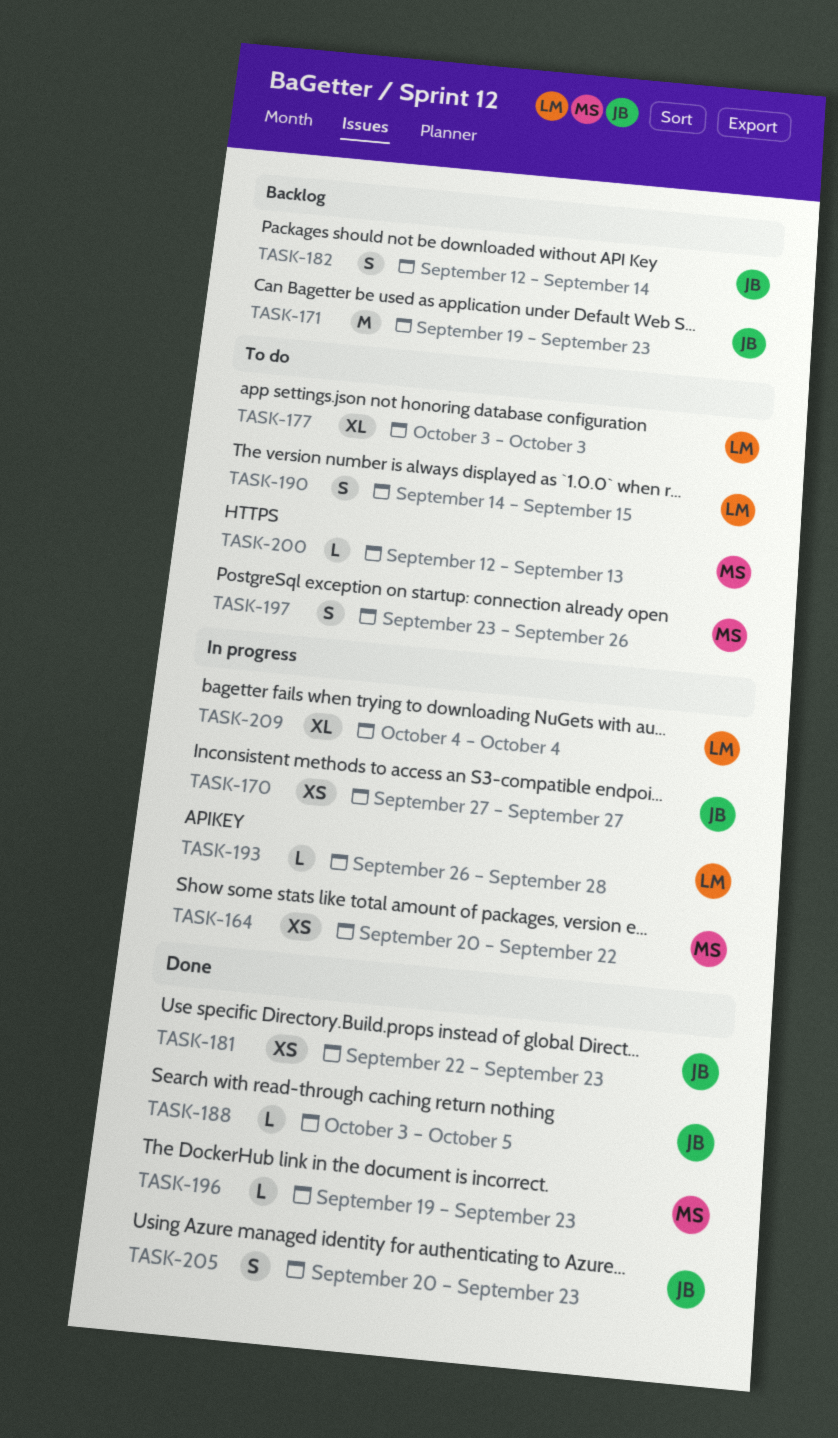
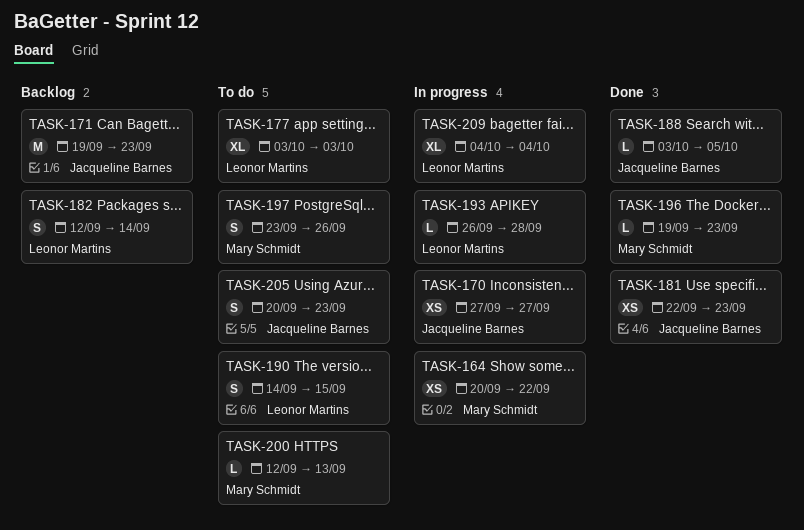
TASK-182, owner: Jacqueline Barnes -> Leonor Martins
TASK-205, status: Done -> To do

